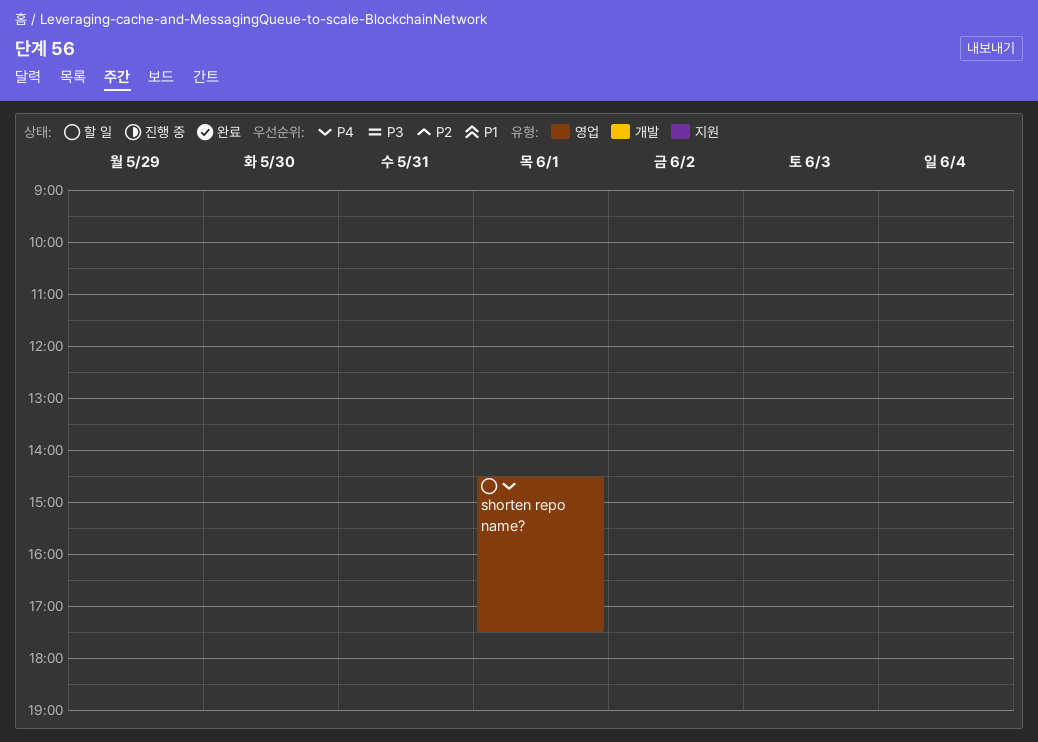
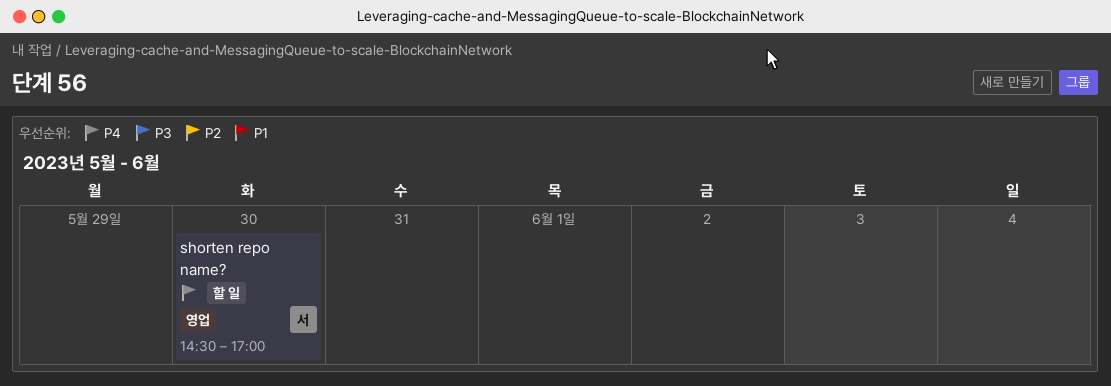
shorten repo name?, day: Jun 1 -> May 30
shorten repo name?, ends: 17:30 -> 17:00

